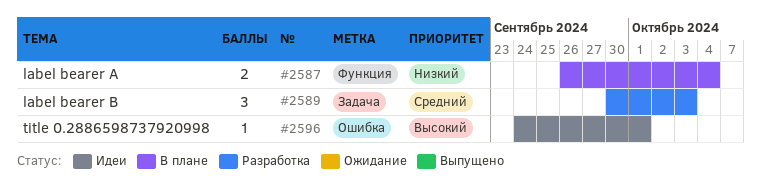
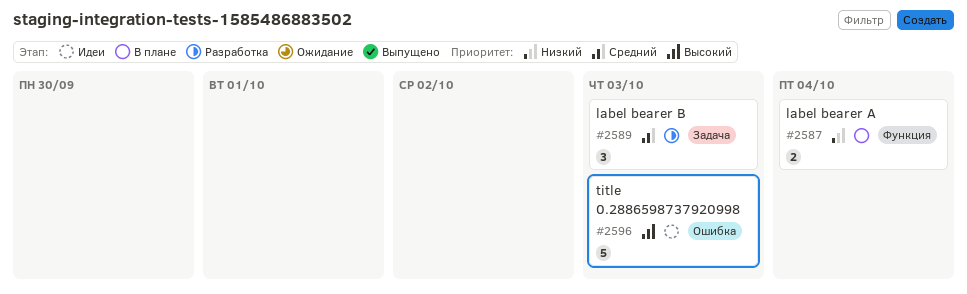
#2596, estimate: 1 -> 5
#2596, due: Oct 1 -> Oct 3

